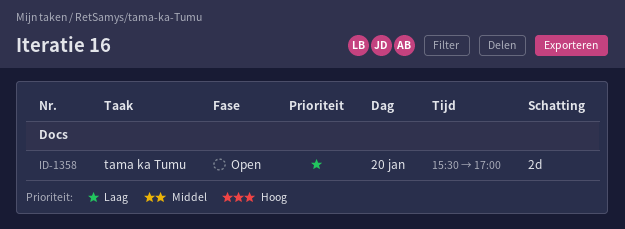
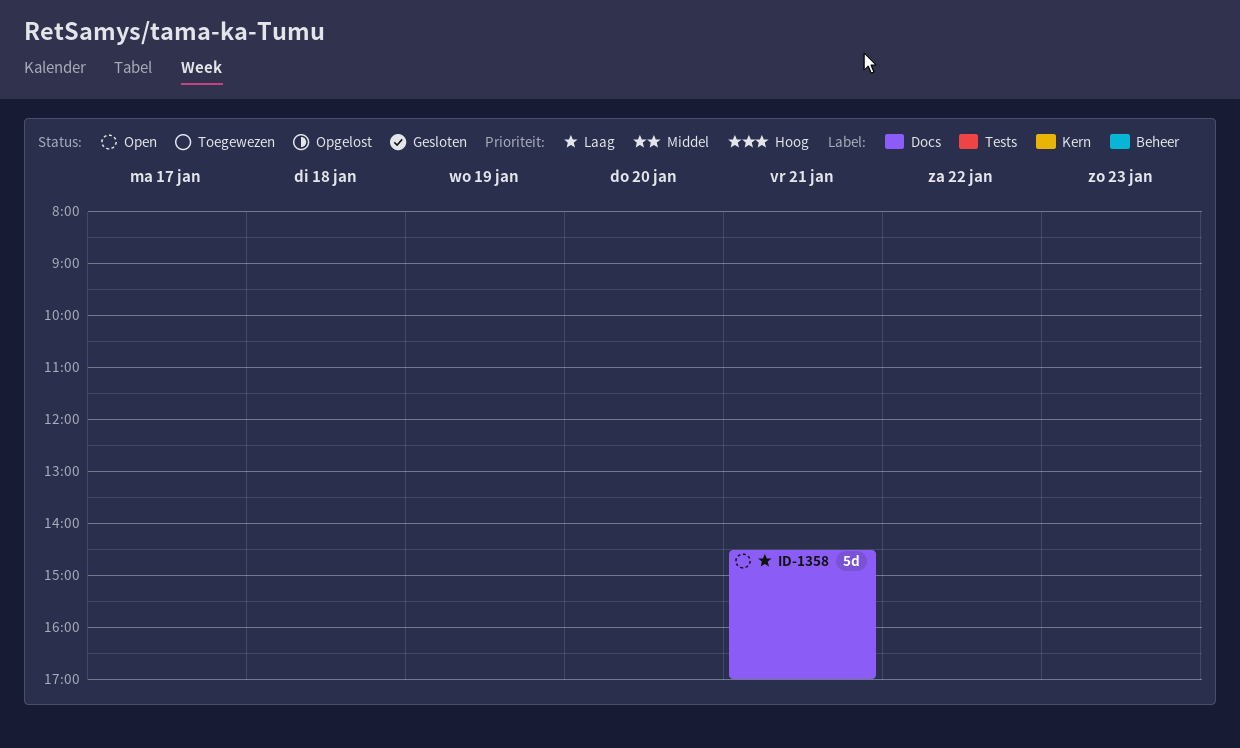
ID-1358, estimate: 2d -> 5d
ID-1358, day: Jan 20 -> Jan 21
ID-1358, begins: 15:30 -> 14:30

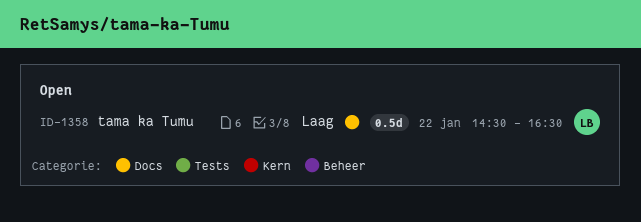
ID-1358, estimate: 5d -> 0.5d
ID-1358, day: Jan 21 -> Jan 22
ID-1358, ends: 17:00 -> 16:30

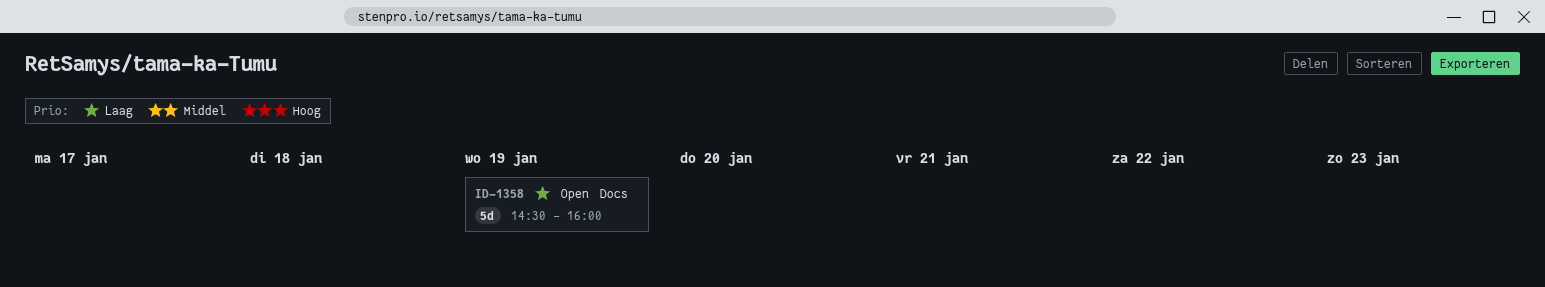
ID-1358, estimate: 0.5d -> 5d
ID-1358, day: Jan 22 -> Jan 19
ID-1358, ends: 16:30 -> 16:00

